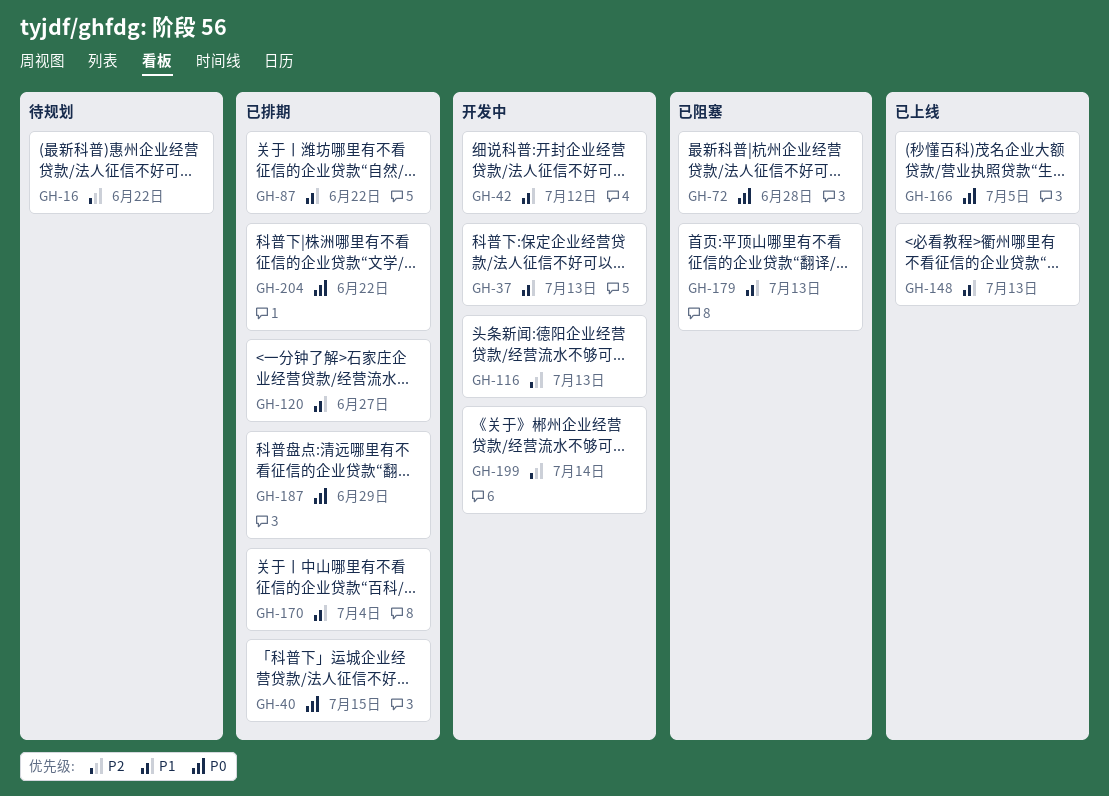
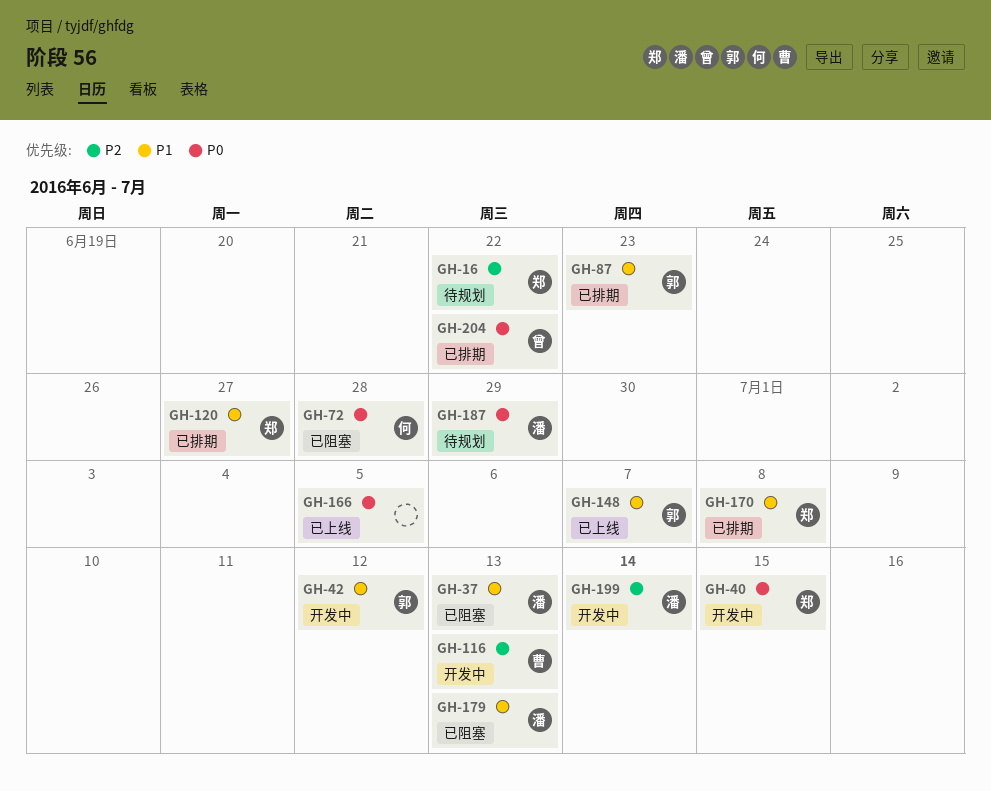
GH-37, status: 开发中 -> 已阻塞
GH-40, status: 已排期 -> 开发中
GH-87, due: Jun 22 -> Jun 23
GH-148, due: Jul 13 -> Jul 7
GH-170, due: Jul 4 -> Jul 8
GH-187, status: 已排期 -> 待规划

